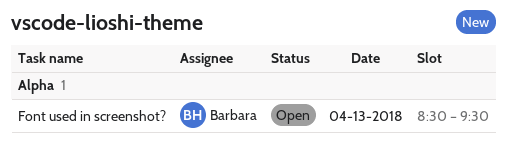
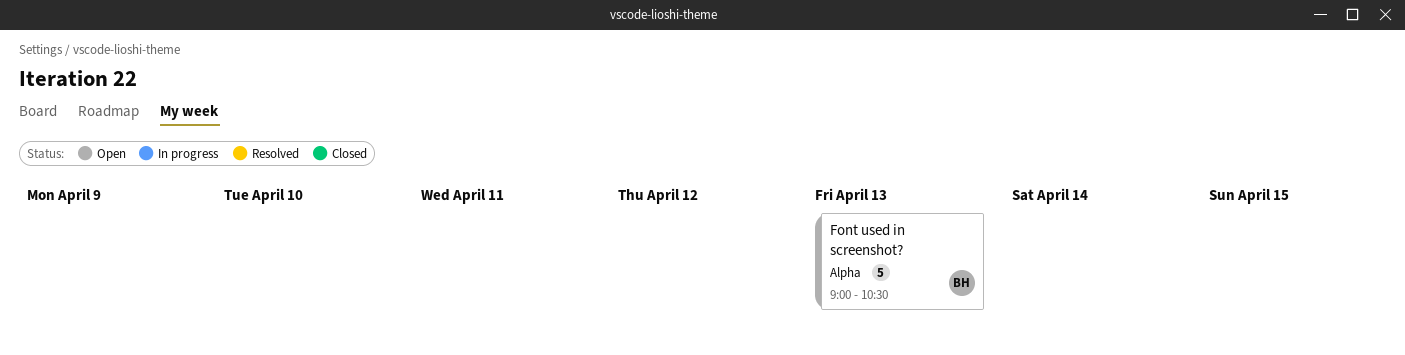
Font used in screenshot?, begins: 08:30 -> 09:00
Font used in screenshot?, ends: 09:30 -> 10:30

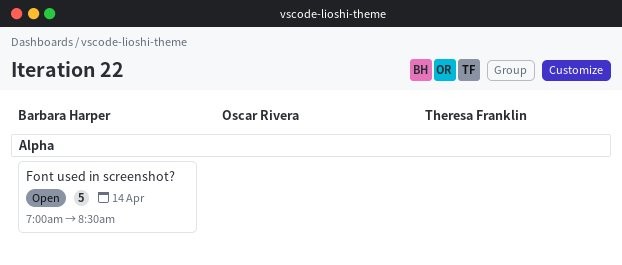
Font used in screenshot?, day: Apr 13 -> Apr 14
Font used in screenshot?, begins: 09:00 -> 07:00
Font used in screenshot?, ends: 10:30 -> 08:30

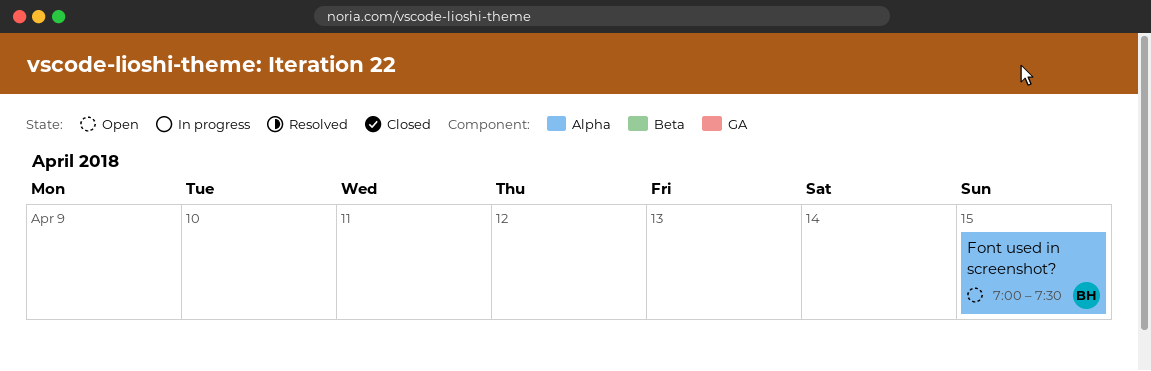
Font used in screenshot?, day: Apr 14 -> Apr 15
Font used in screenshot?, ends: 08:30 -> 07:30

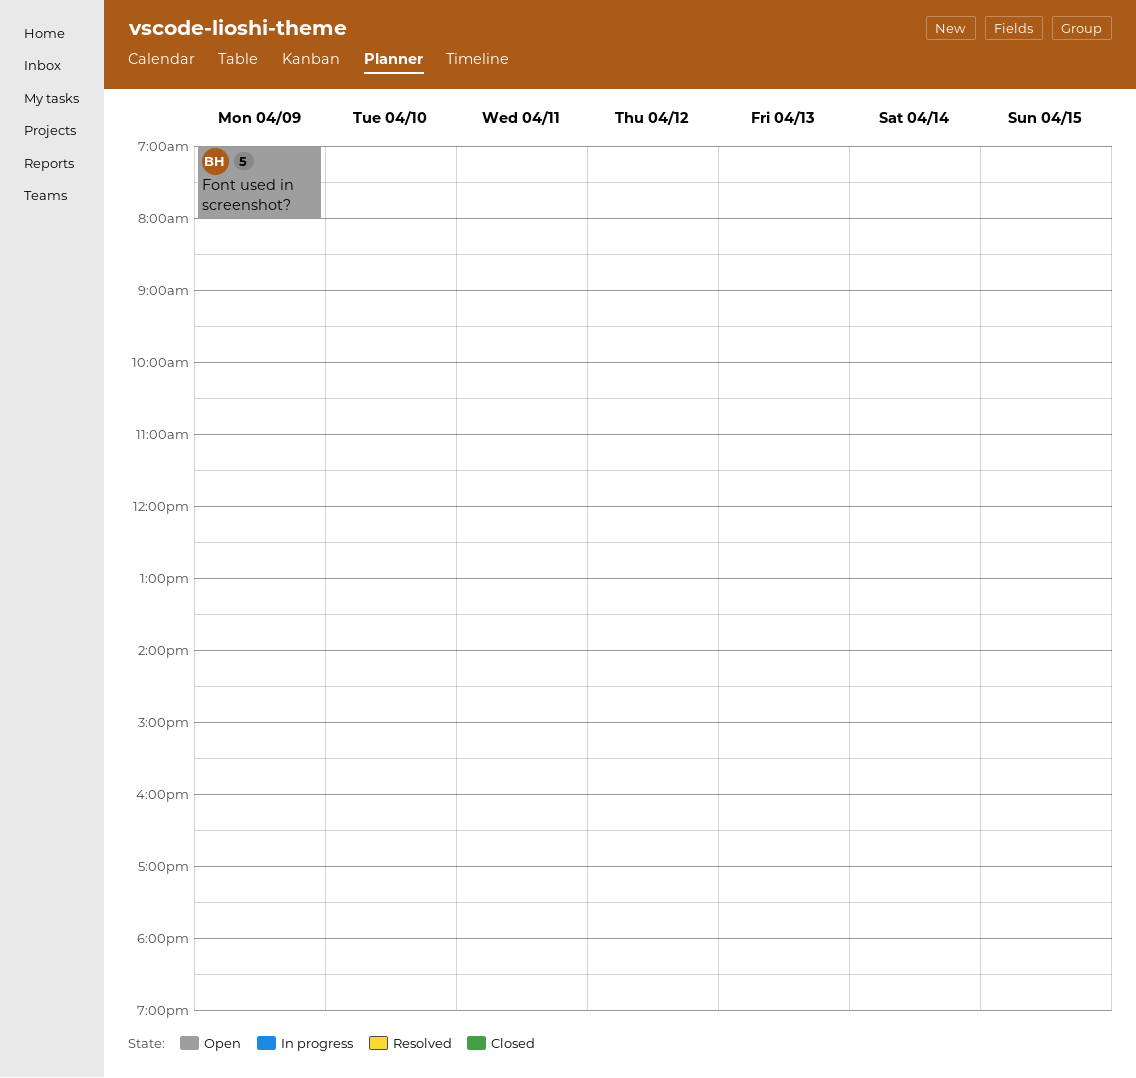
Font used in screenshot?, day: Apr 15 -> Apr 9
Font used in screenshot?, ends: 07:30 -> 08:00

